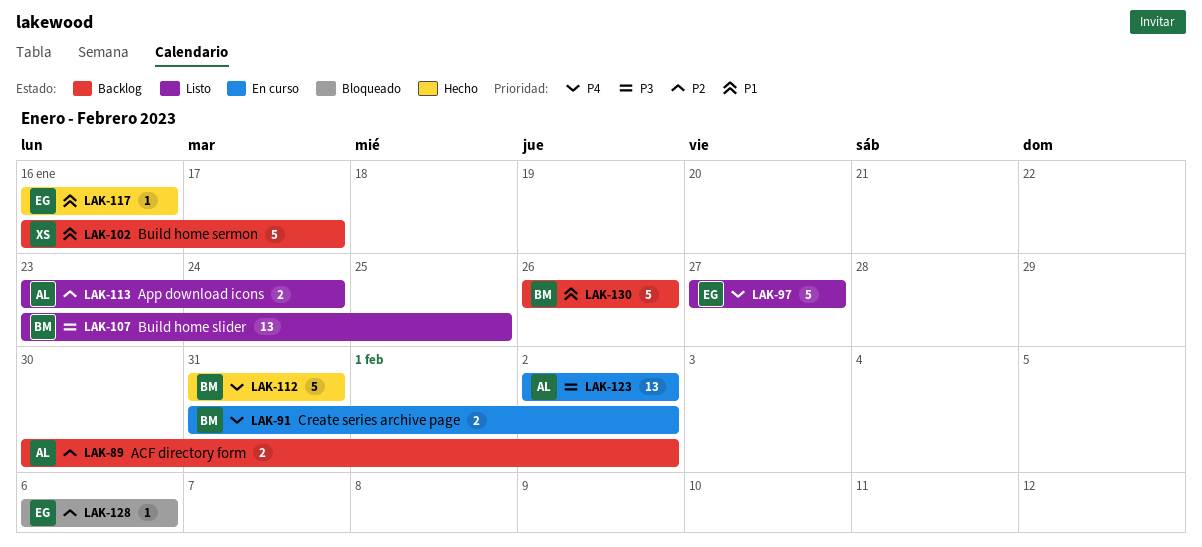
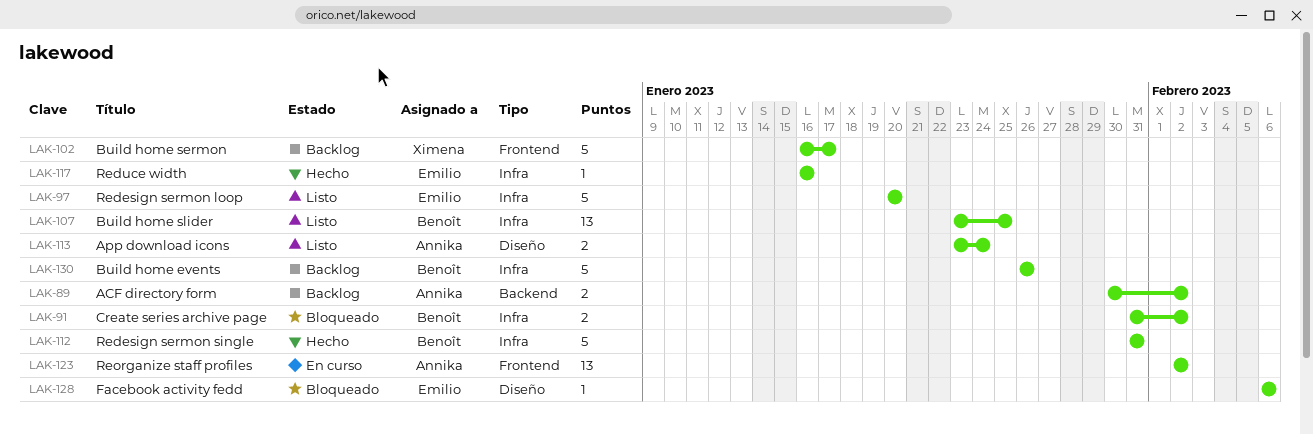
LAK-91, status: En curso -> Bloqueado
LAK-97, start: Jan 27 -> Jan 20
LAK-97, due: Jan 27 -> Jan 20

